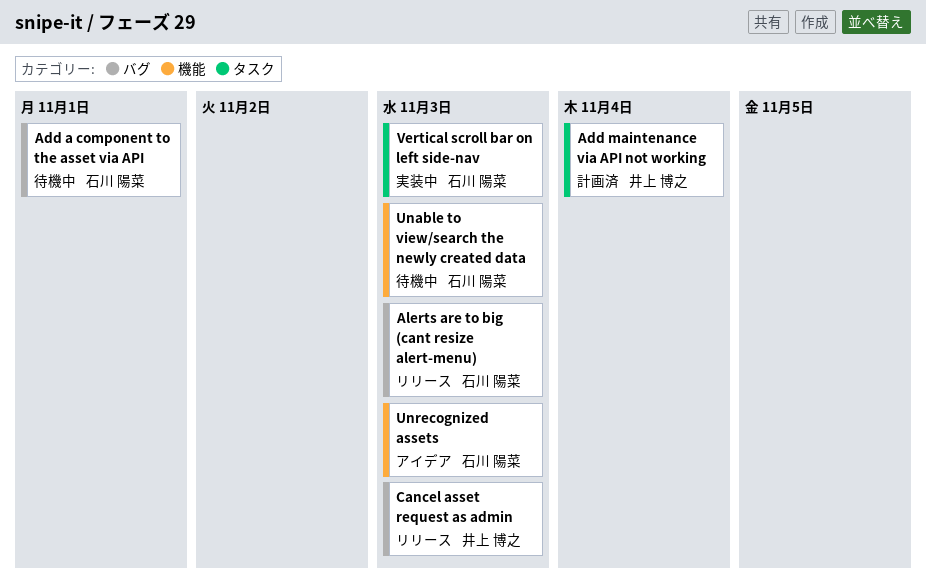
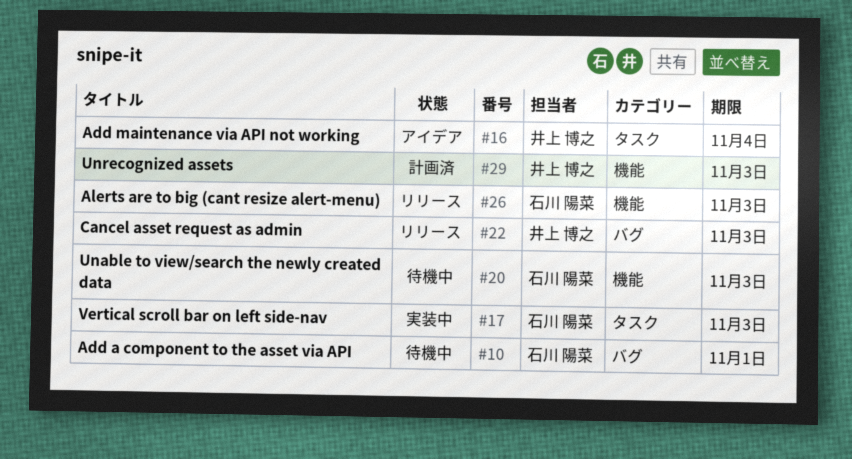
Add maintenance via API not working, status: 計画済 -> アイデア
Alerts are to big (cant resize alert-menu), label: バグ -> 機能
Unrecognized assets, status: アイデア -> 計画済
Unrecognized assets, owner: 石川 陽菜 -> 井上 博之

